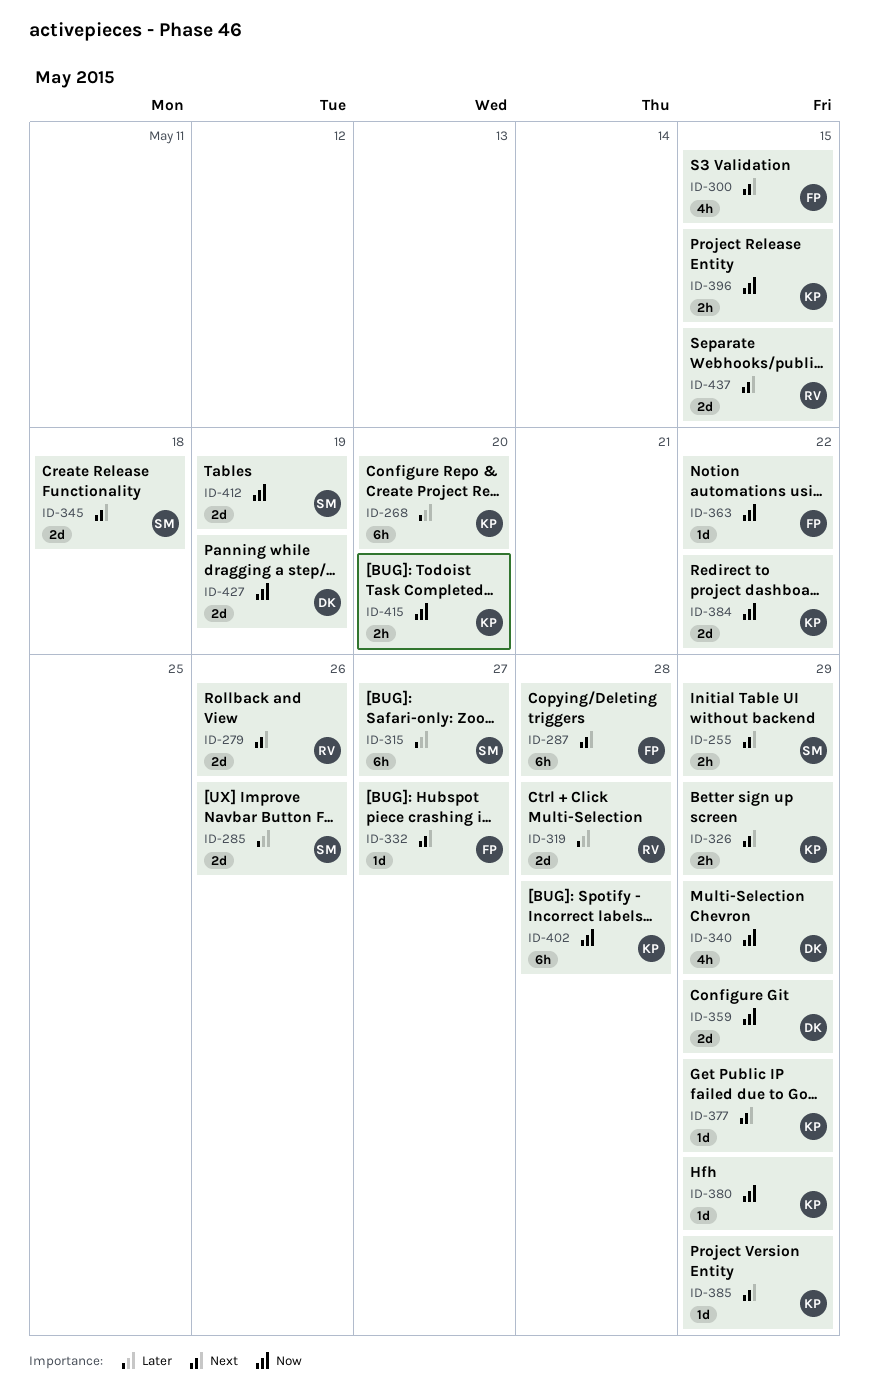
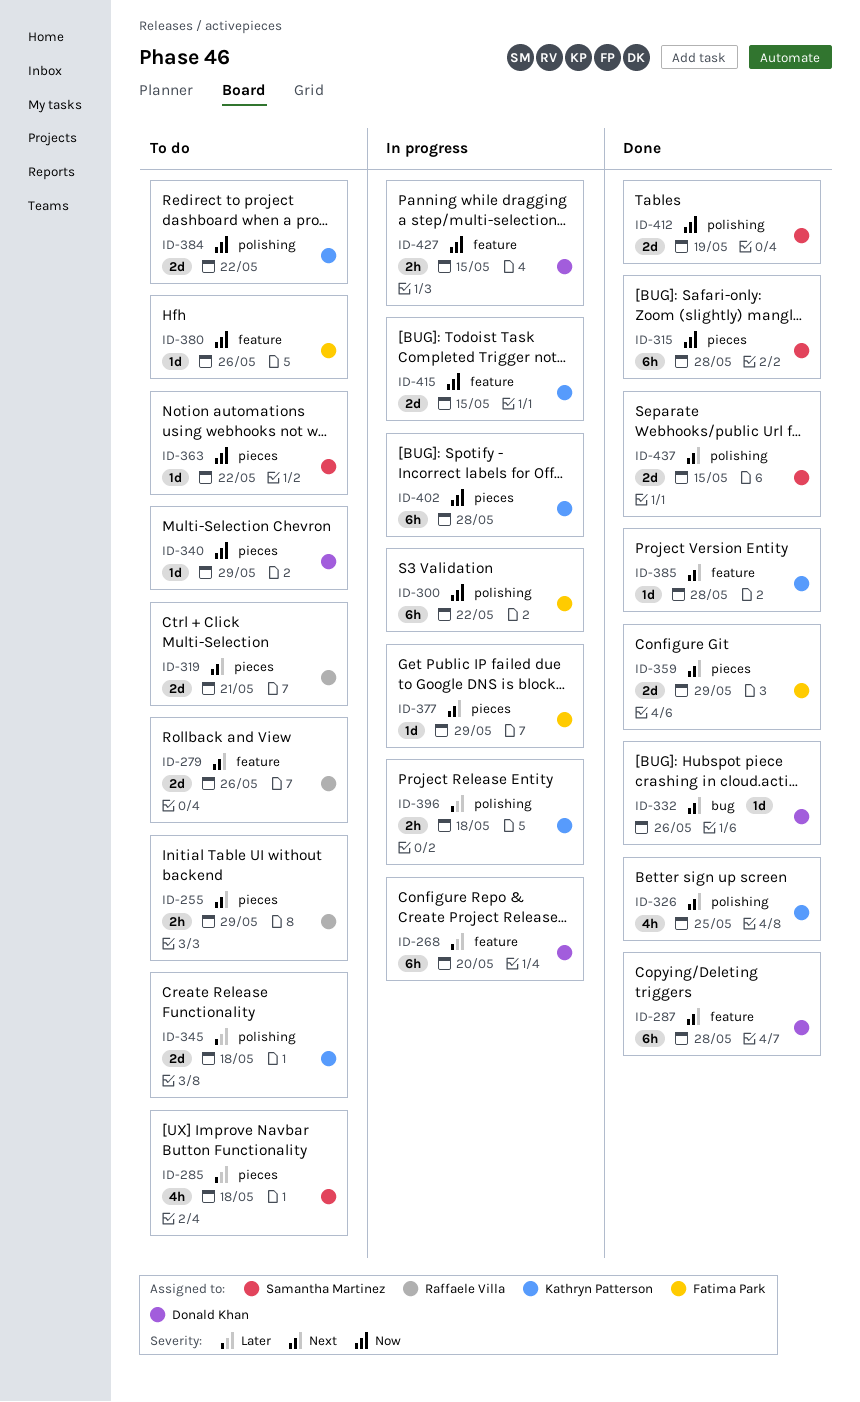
ID-255, owner: Samantha Martinez -> Raffaele Villa
ID-268, owner: Kathryn Patterson -> Donald Khan
ID-285, estimate: 2d -> 4h
ID-285, due: May 26 -> May 18
ID-287, owner: Fatima Park -> Donald Khan
ID-300, priority: Next -> Now
ID-300, estimate: 4h -> 6h
ID-300, due: May 15 -> May 22
ID-315, priority: Later -> Now
ID-315, due: May 27 -> May 28
ID-319, priority: Later -> Next
ID-319, due: May 28 -> May 21
ID-326, estimate: 2h -> 4h
ID-326, due: May 29 -> May 25
ID-332, owner: Fatima Park -> Donald Khan
ID-332, due: May 27 -> May 26
ID-340, estimate: 4h -> 1d
ID-345, owner: Samantha Martinez -> Kathryn Patterson
ID-345, priority: Next -> Later
ID-359, owner: Donald Khan -> Fatima Park
ID-359, priority: Now -> Next
ID-363, owner: Fatima Park -> Samantha Martinez
ID-377, owner: Kathryn Patterson -> Fatima Park
ID-380, owner: Kathryn Patterson -> Fatima Park
ID-380, due: May 29 -> May 26
ID-385, due: May 29 -> May 28
ID-396, priority: Now -> Later
ID-396, due: May 15 -> May 18
ID-415, estimate: 2h -> 2d
ID-415, due: May 20 -> May 15
ID-427, estimate: 2d -> 2h
ID-427, due: May 19 -> May 15
ID-437, owner: Raffaele Villa -> Samantha Martinez

